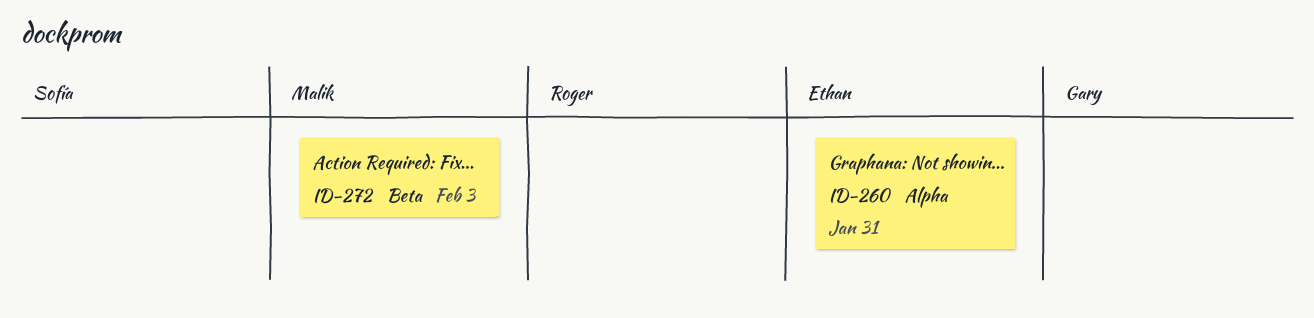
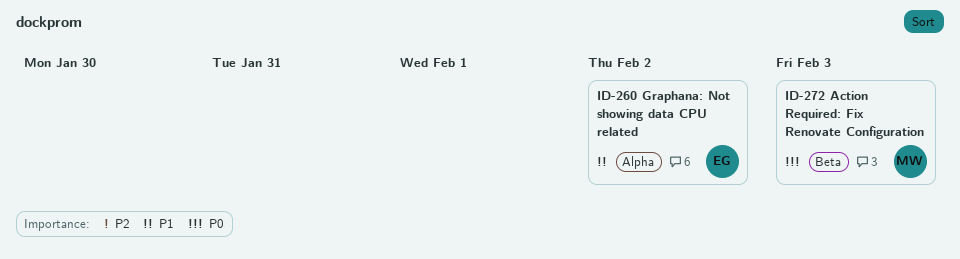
ID-260, due: Jan 31 -> Feb 2

